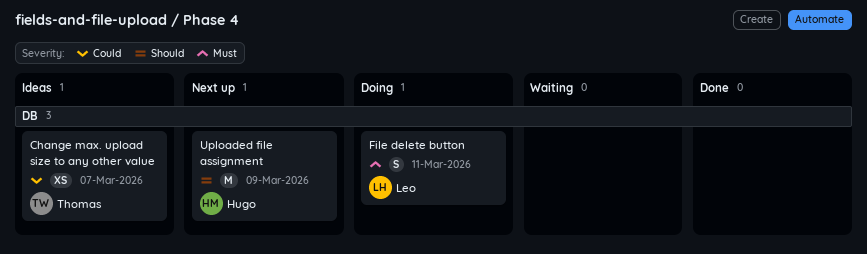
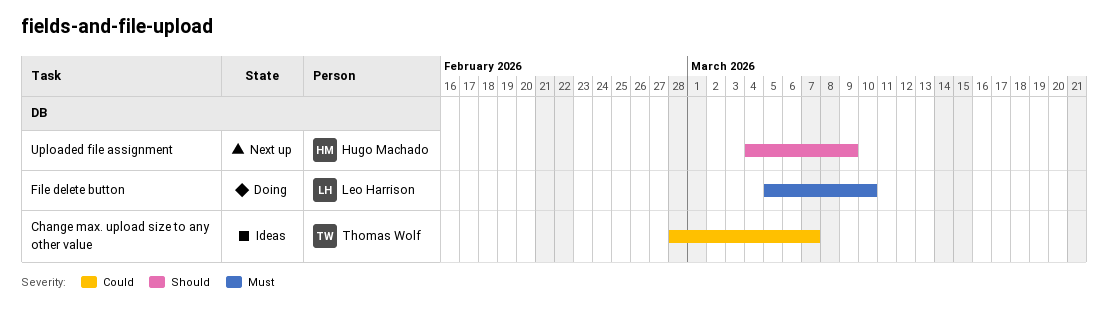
File delete button, due: Mar 11 -> Mar 10

